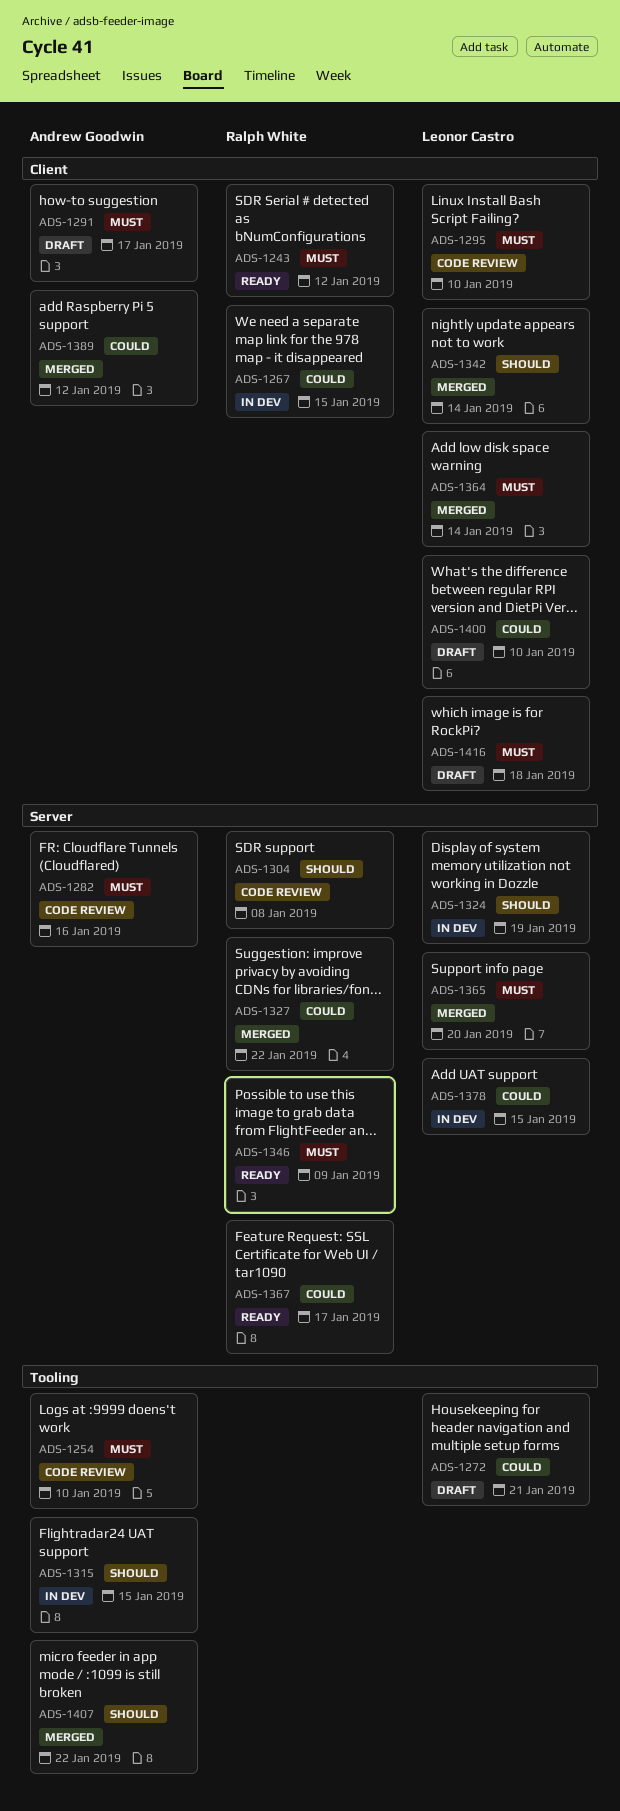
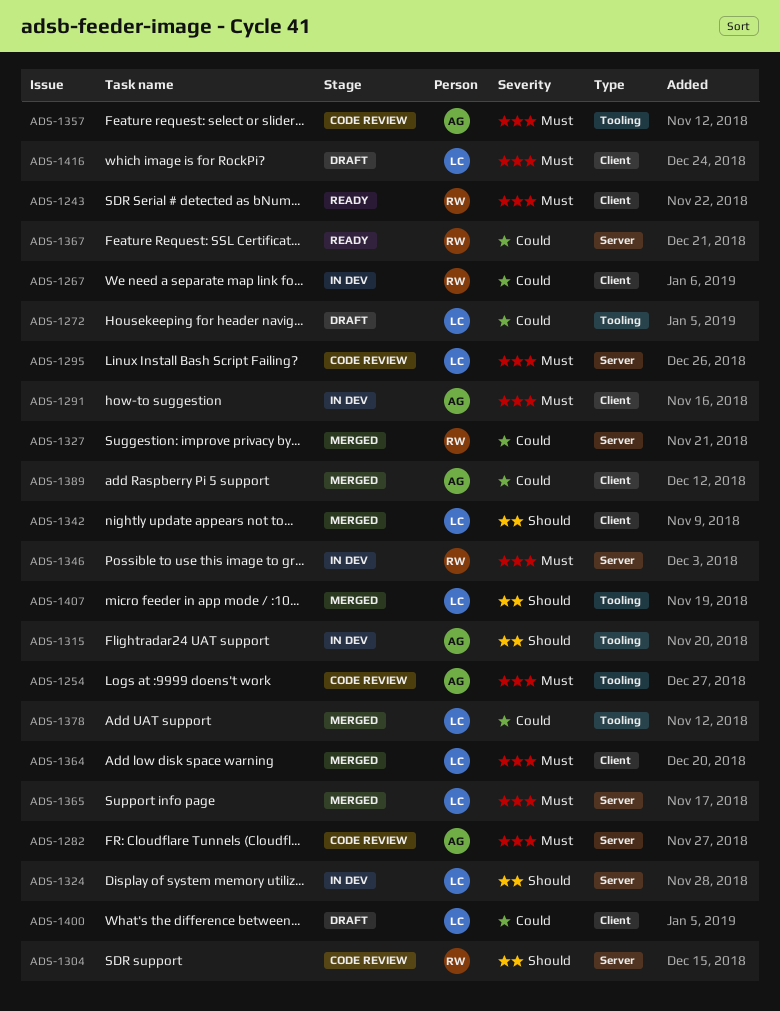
ADS-1291, status: Draft -> In dev
ADS-1295, label: Client -> Server
ADS-1346, status: Ready -> In dev
ADS-1357: none -> present
ADS-1378, status: In dev -> Merged
ADS-1378, label: Server -> Tooling
ADS-1407, owner: Andrew Goodwin -> Leonor Castro

